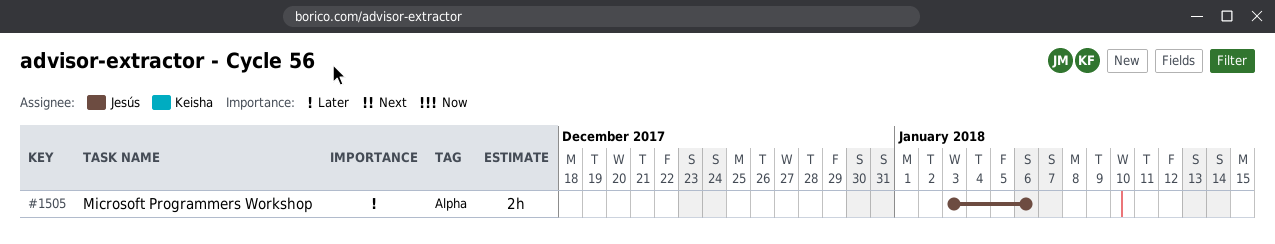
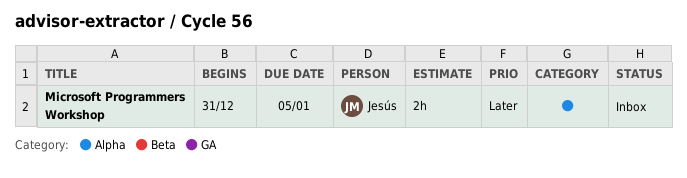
Microsoft Programmers Workshop, start: Jan 3 -> Dec 31
Microsoft Programmers Workshop, due: Jan 6 -> Jan 5

